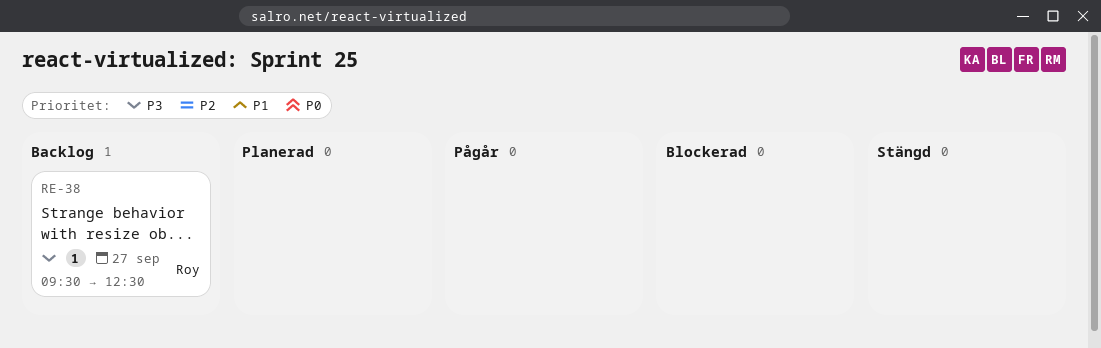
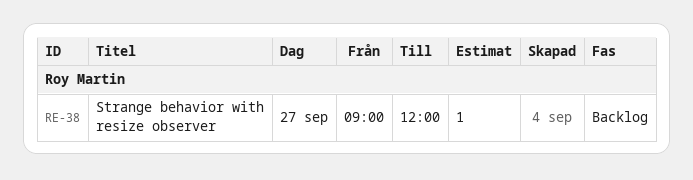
RE-38, begins: 09:30 -> 09:00
RE-38, ends: 12:30 -> 12:00

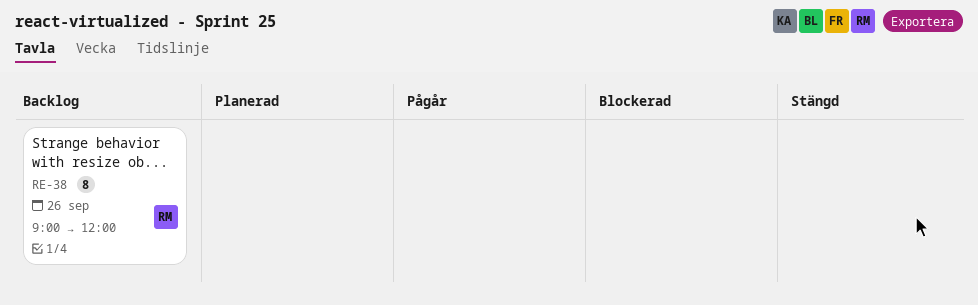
RE-38, estimate: 1 -> 8
RE-38, day: Sep 27 -> Sep 26

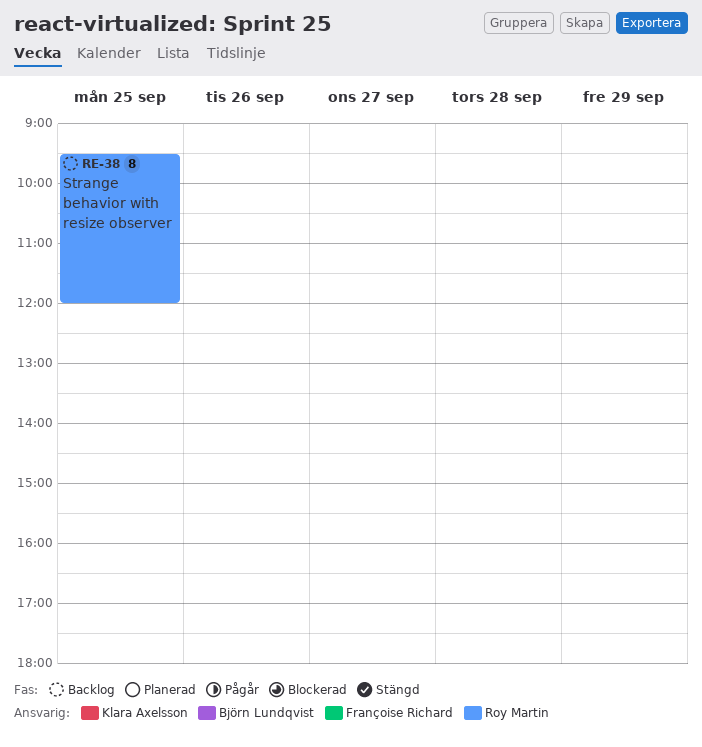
RE-38, day: Sep 26 -> Sep 25
RE-38, begins: 09:00 -> 09:30

